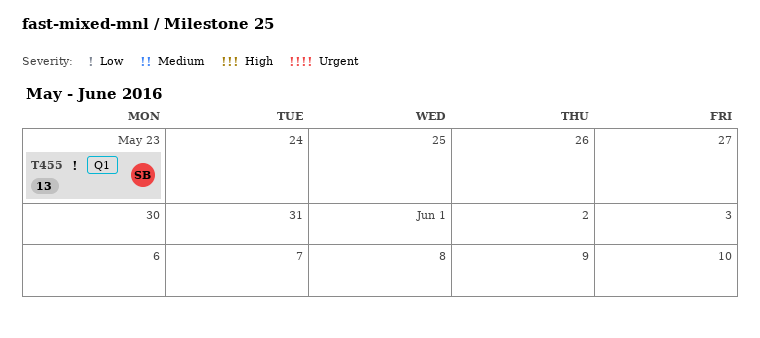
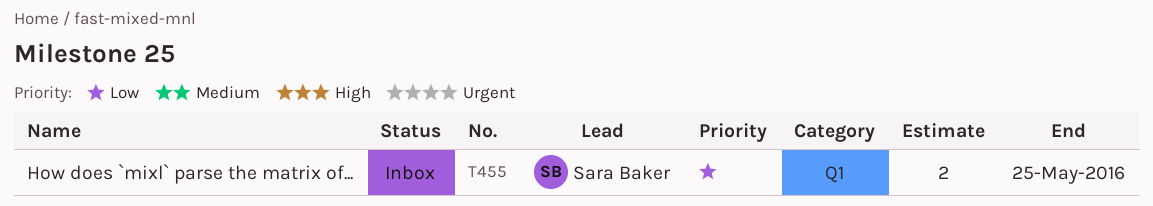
T455, estimate: 13 -> 2
T455, due: May 23 -> May 25

